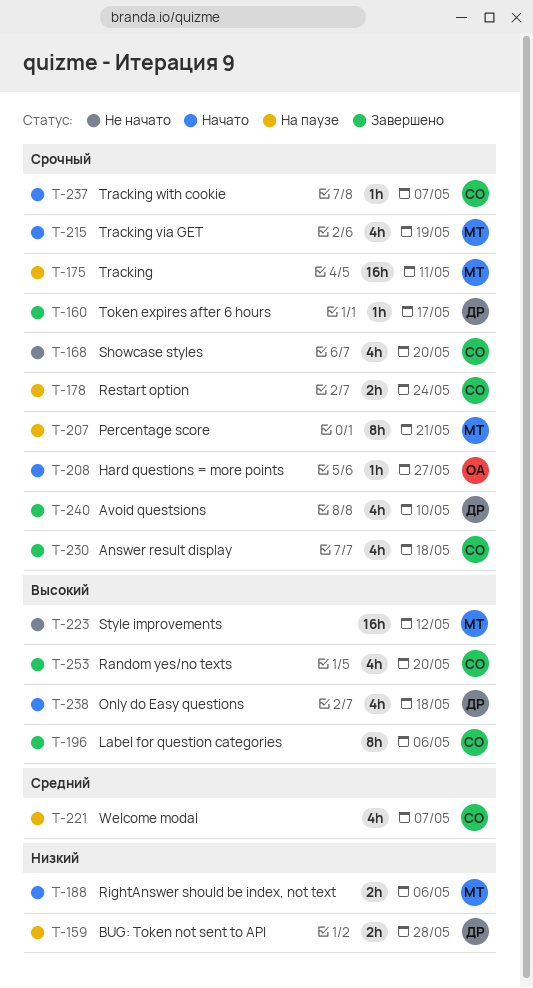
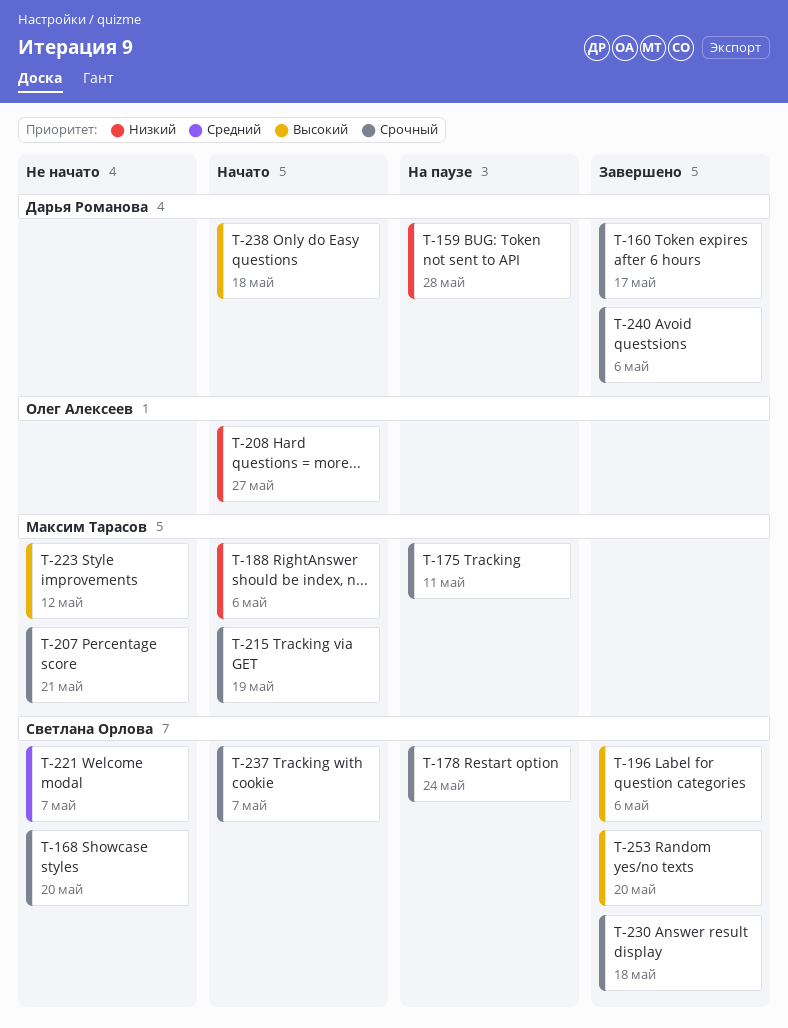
T-207, status: На паузе -> Не начато
T-208, priority: Срочный -> Низкий
T-221, status: На паузе -> Не начато
T-240, due: May 10 -> May 6

